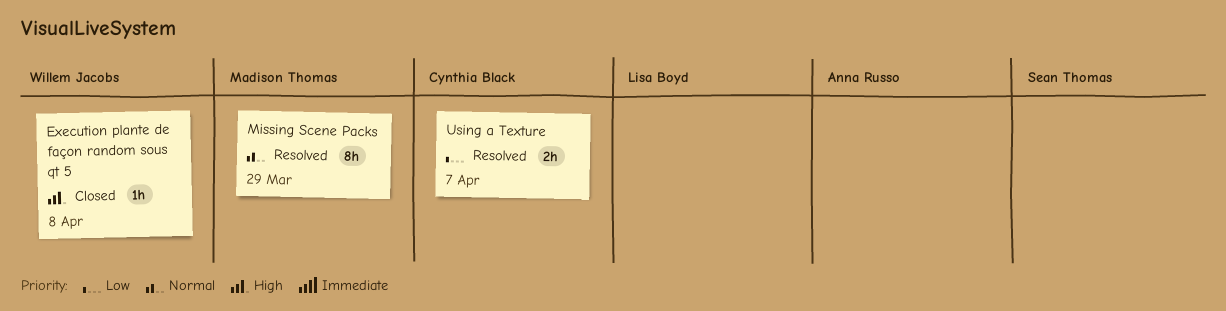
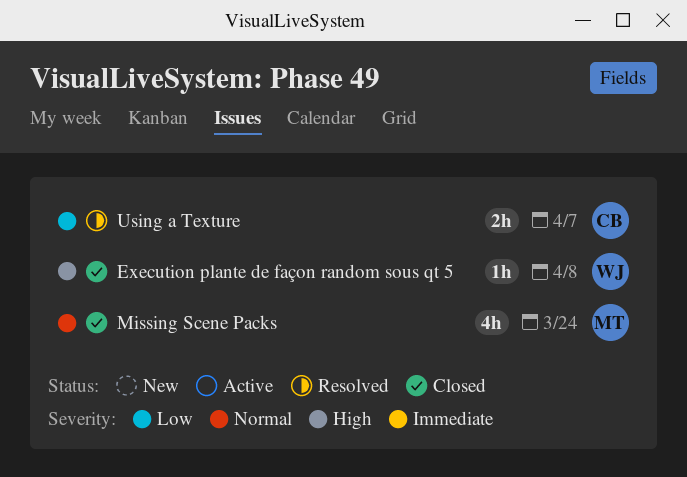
Missing Scene Packs, status: Resolved -> Closed
Missing Scene Packs, estimate: 8h -> 4h
Missing Scene Packs, due: Mar 29 -> Mar 24

